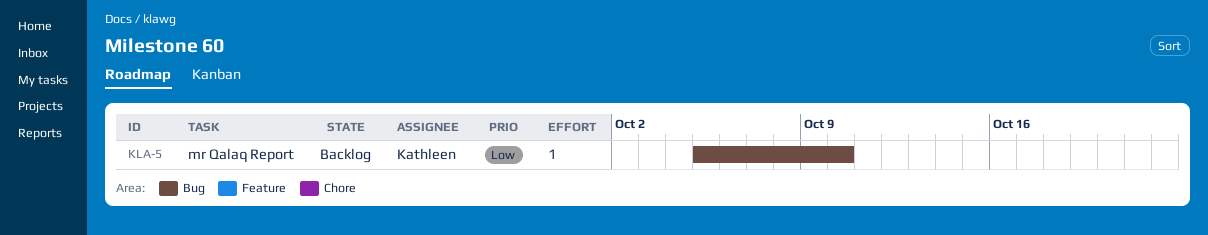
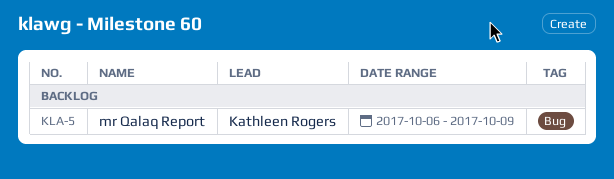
KLA-5, start: Oct 5 -> Oct 6
KLA-5, due: Oct 10 -> Oct 9

